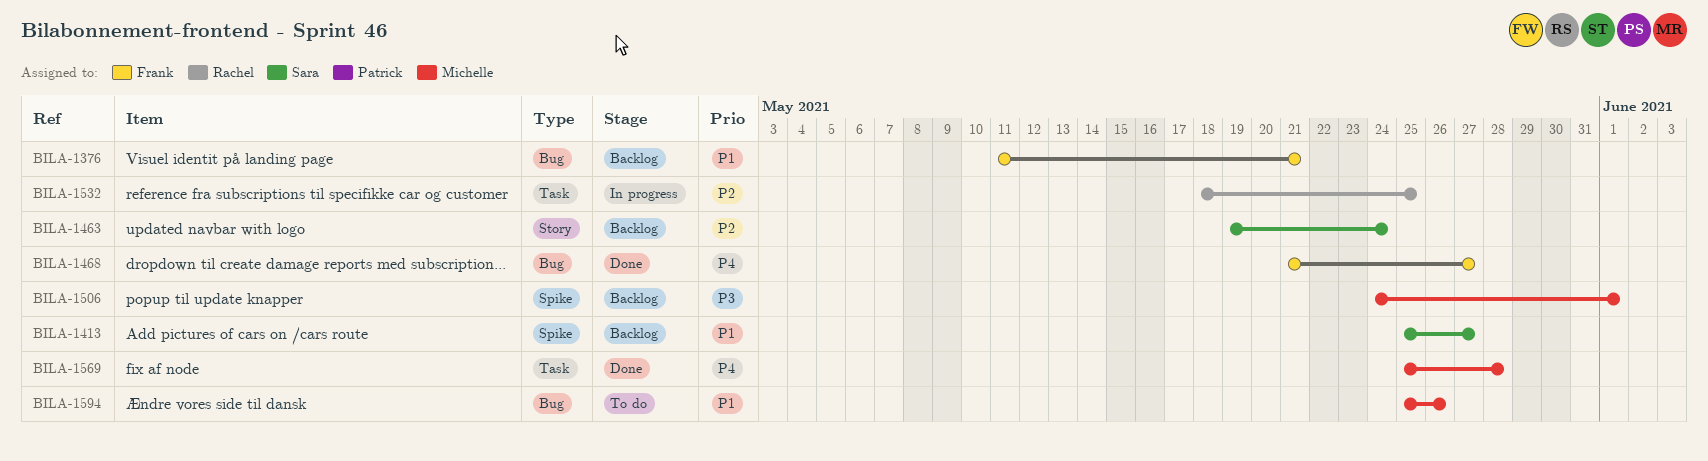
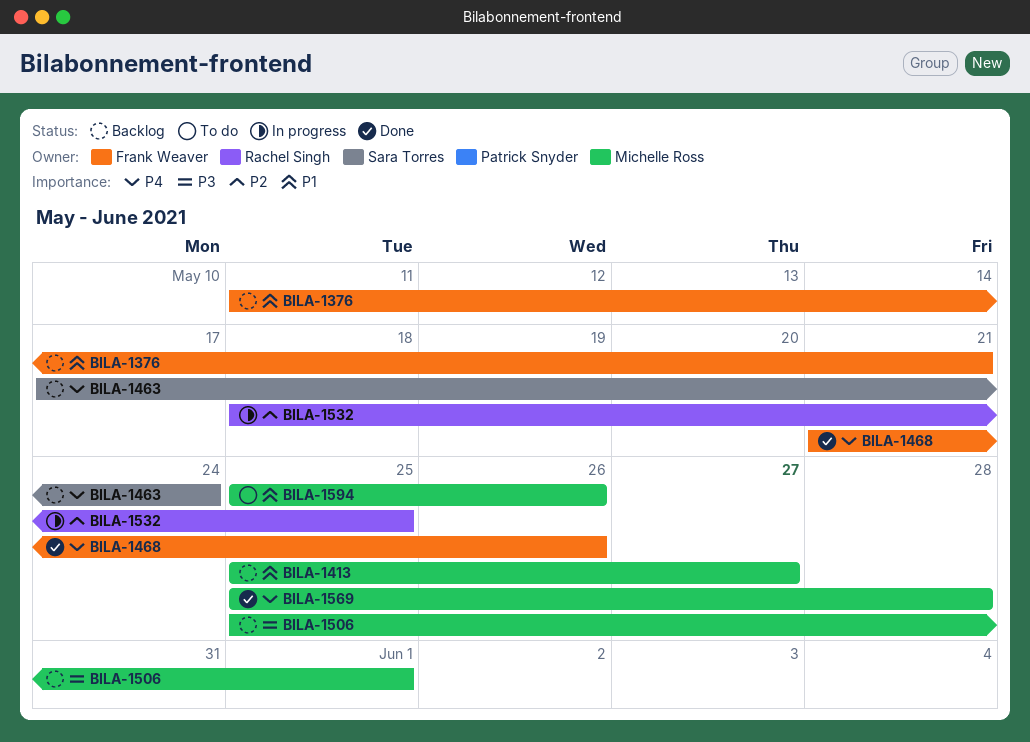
BILA-1413, owner: Sara Torres -> Michelle Ross
BILA-1463, priority: P2 -> P4
BILA-1463, start: May 19 -> May 17
BILA-1468, due: May 27 -> May 26
BILA-1506, start: May 24 -> May 25

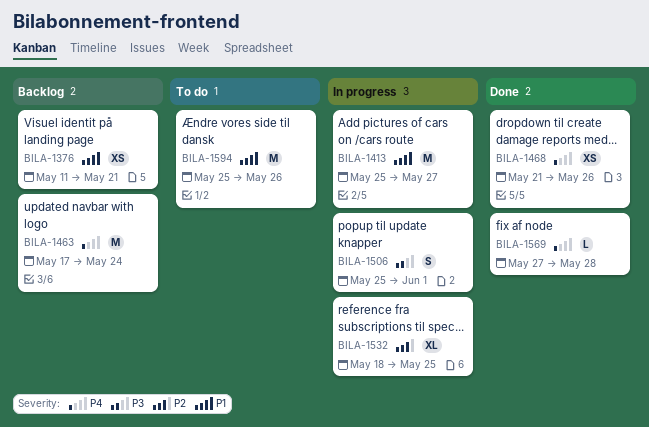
BILA-1413, status: Backlog -> In progress
BILA-1506, status: Backlog -> In progress
BILA-1569, start: May 25 -> May 27

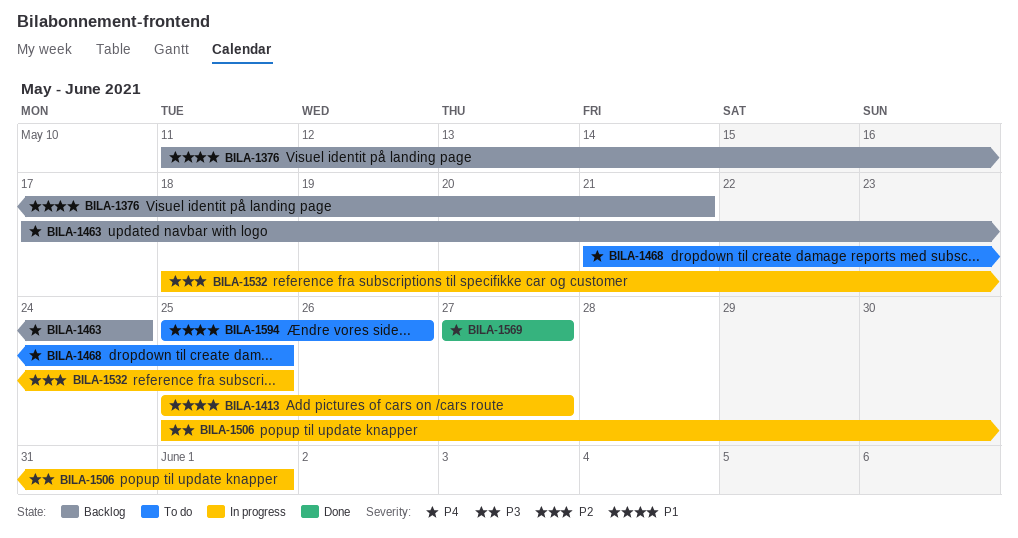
BILA-1468, status: Done -> To do
BILA-1468, due: May 26 -> May 25
BILA-1569, due: May 28 -> May 27

